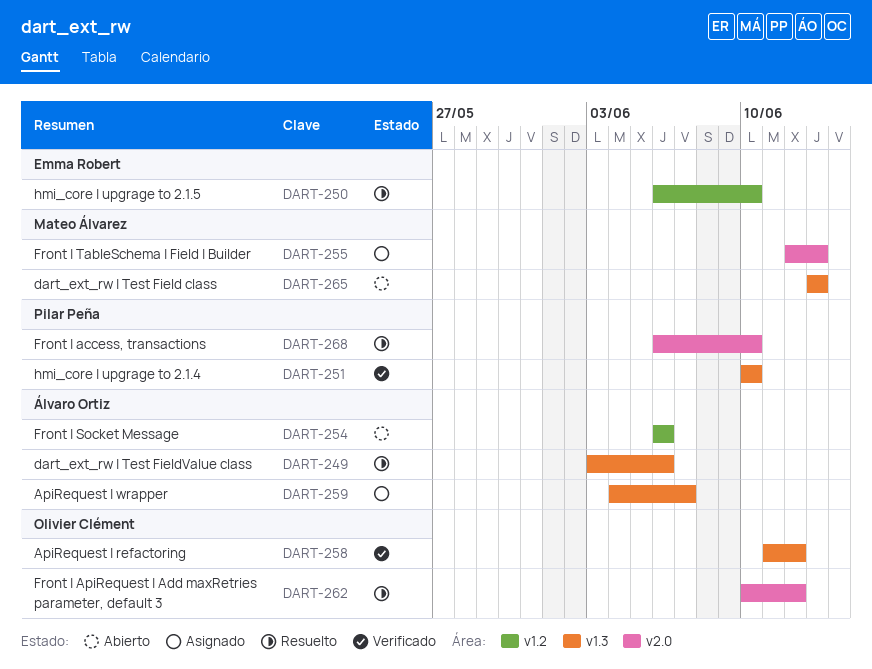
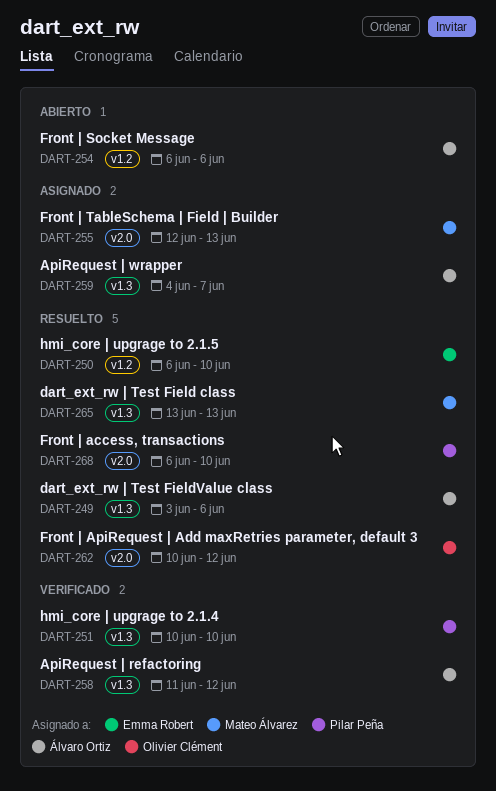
DART-258, owner: Olivier Clément -> Álvaro Ortiz
DART-265, status: Abierto -> Resuelto

